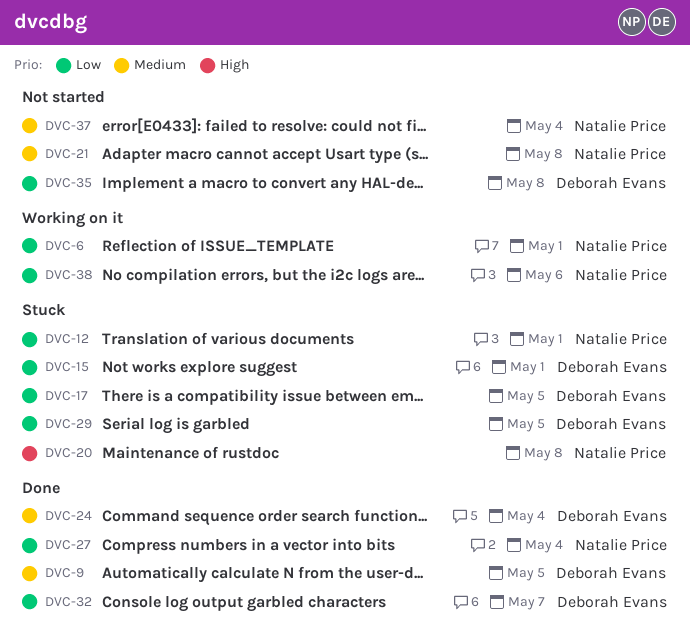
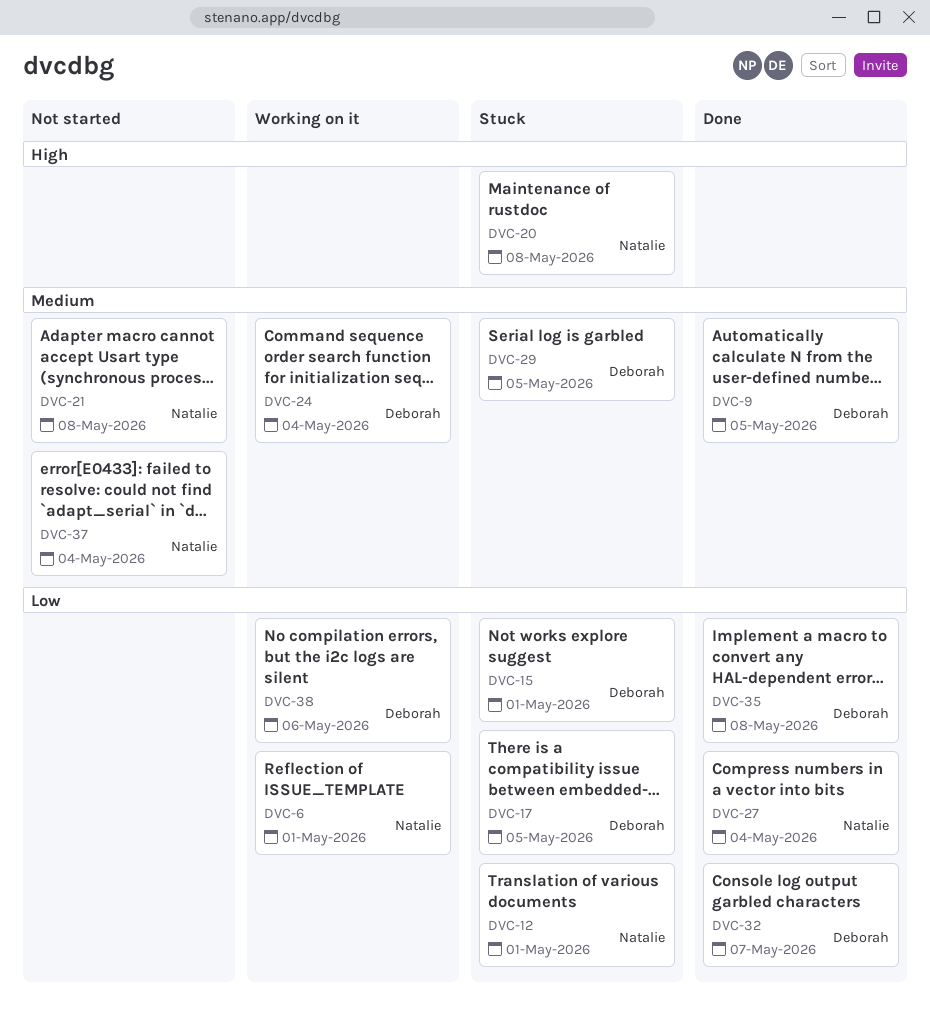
DVC-24, status: Done -> Working on it
DVC-29, priority: Low -> Medium
DVC-35, status: Not started -> Done
DVC-38, owner: Natalie Price -> Deborah Evans

